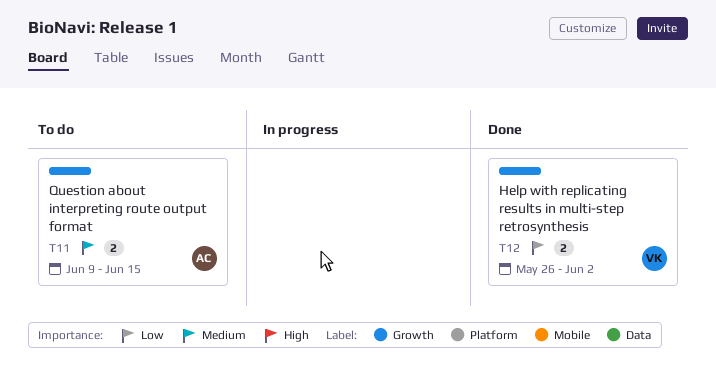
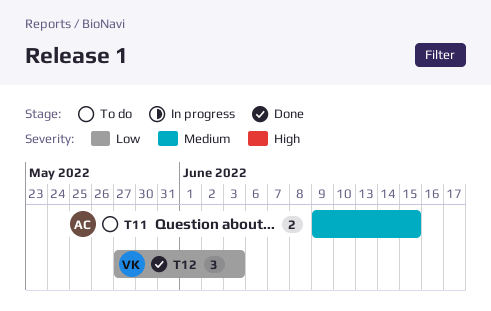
T12, estimate: 2 -> 3
T12, start: May 26 -> May 27
T12, due: Jun 2 -> Jun 3

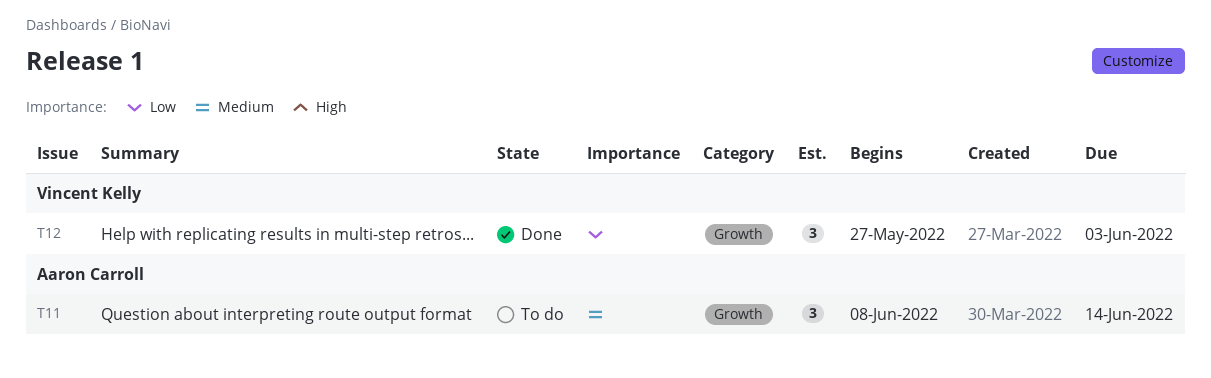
T11, estimate: 2 -> 3
T11, start: Jun 9 -> Jun 8
T11, due: Jun 15 -> Jun 14

